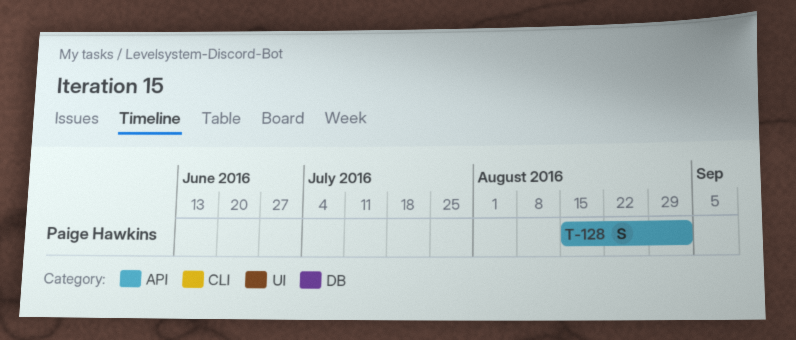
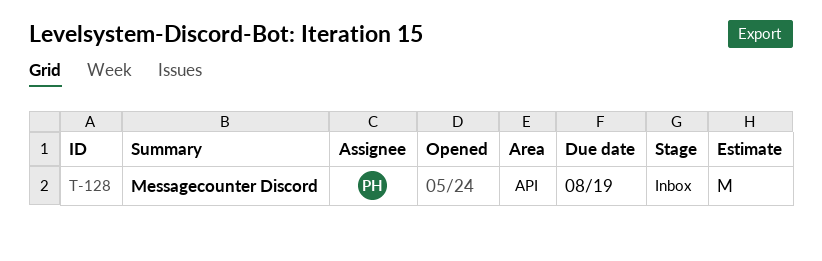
T-128, estimate: S -> M
T-128, due: Sep 2 -> Aug 19

